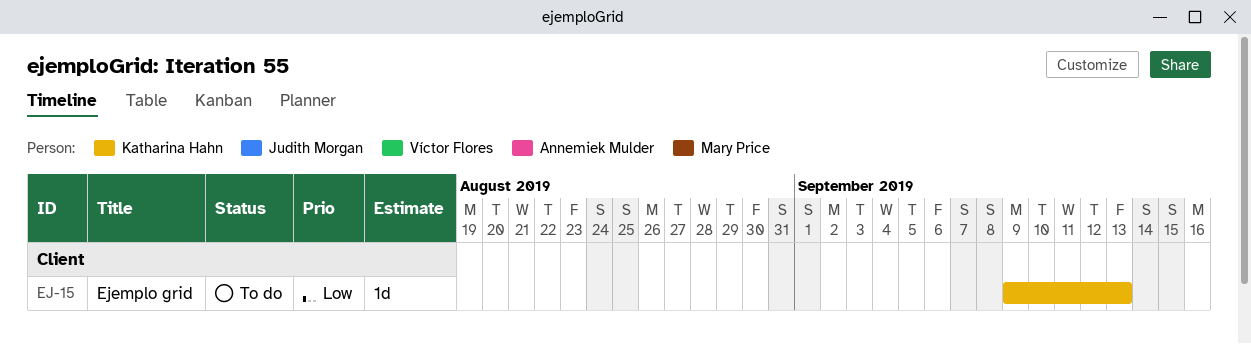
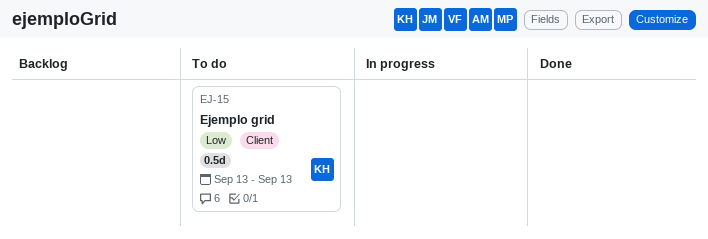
EJ-15, estimate: 1d -> 0.5d
EJ-15, start: Sep 9 -> Sep 13

